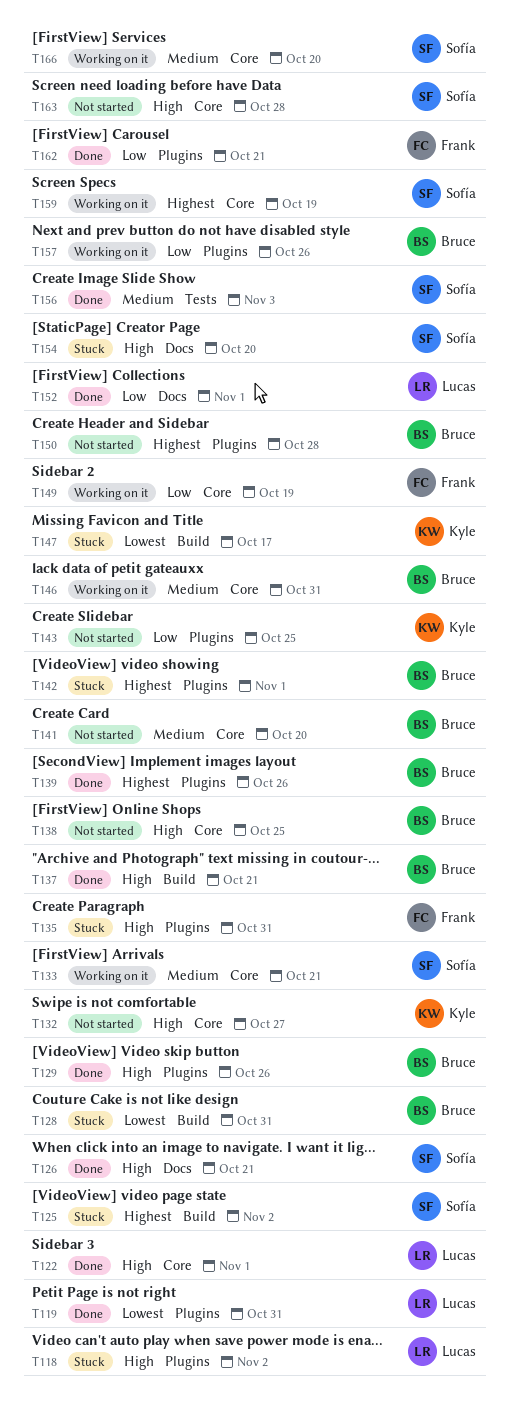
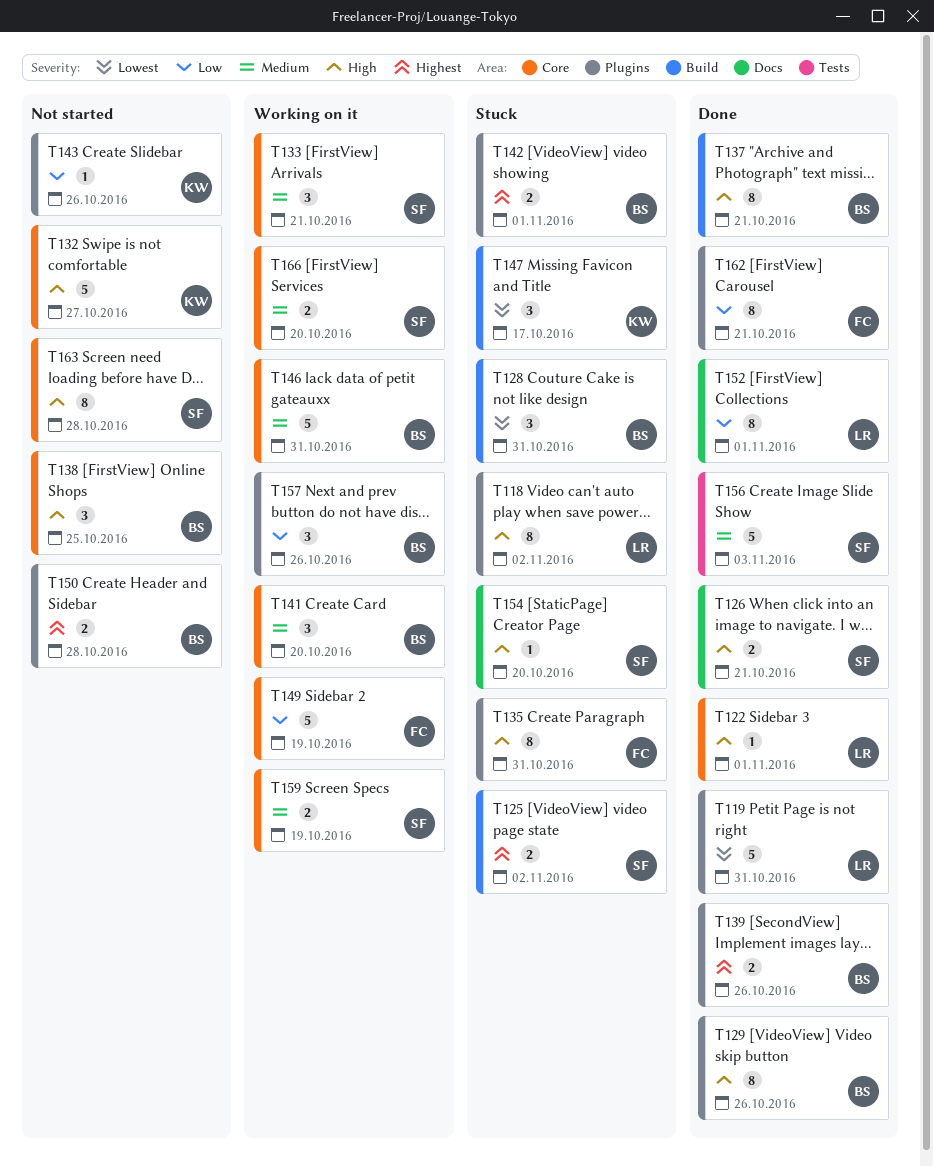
T141, status: Not started -> Working on it
T143, due: Oct 25 -> Oct 26
T159, priority: Highest -> Medium

